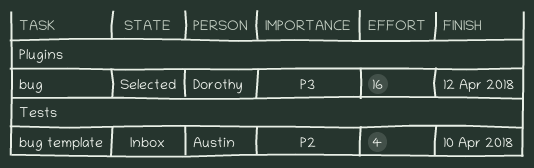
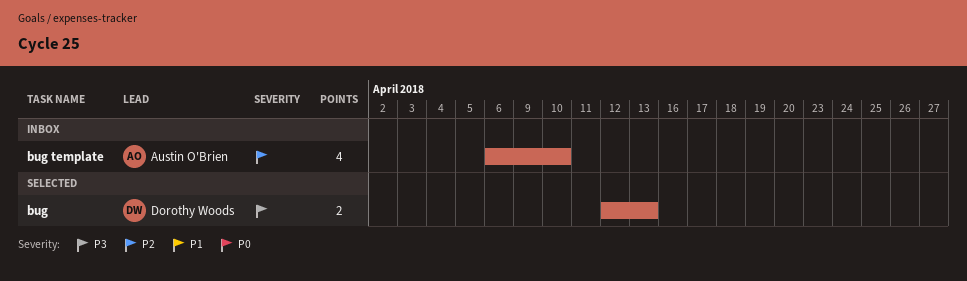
bug, estimate: 16 -> 2
bug, due: Apr 12 -> Apr 13

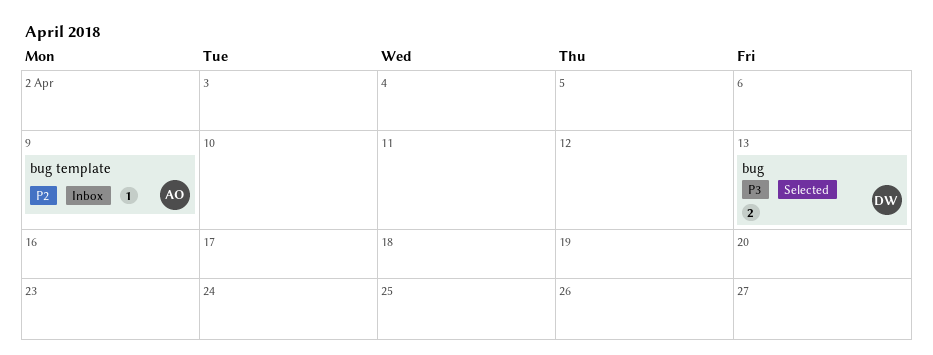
bug template, estimate: 4 -> 1
bug template, due: Apr 10 -> Apr 9

